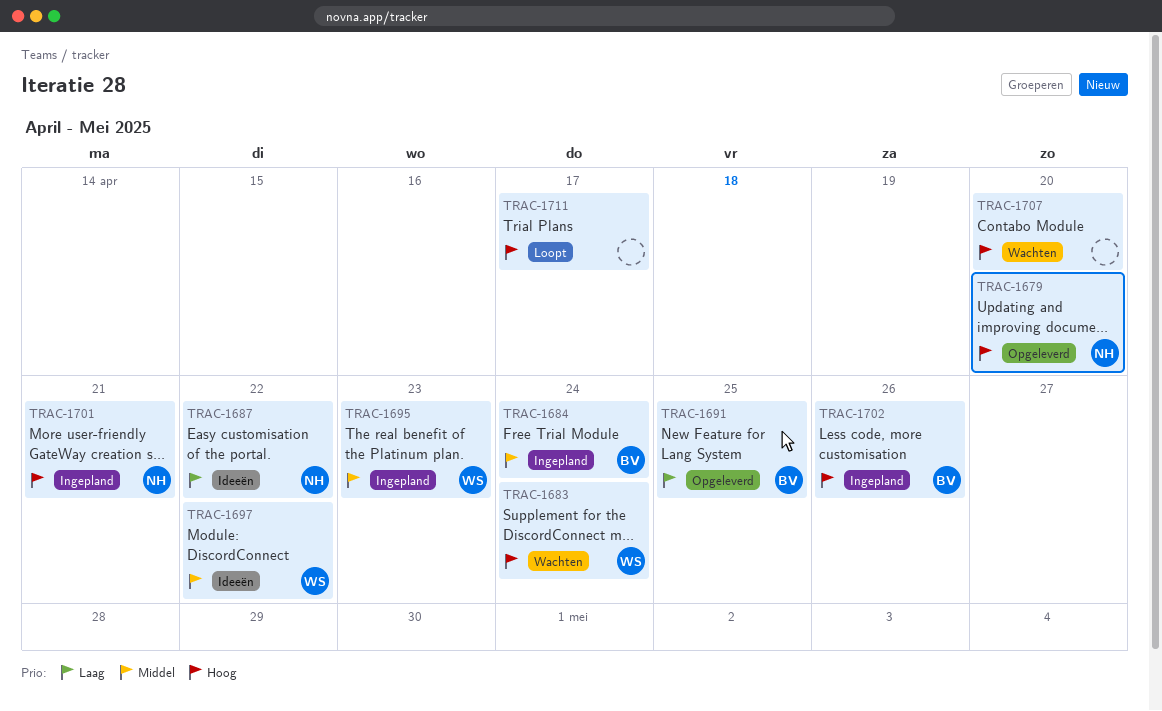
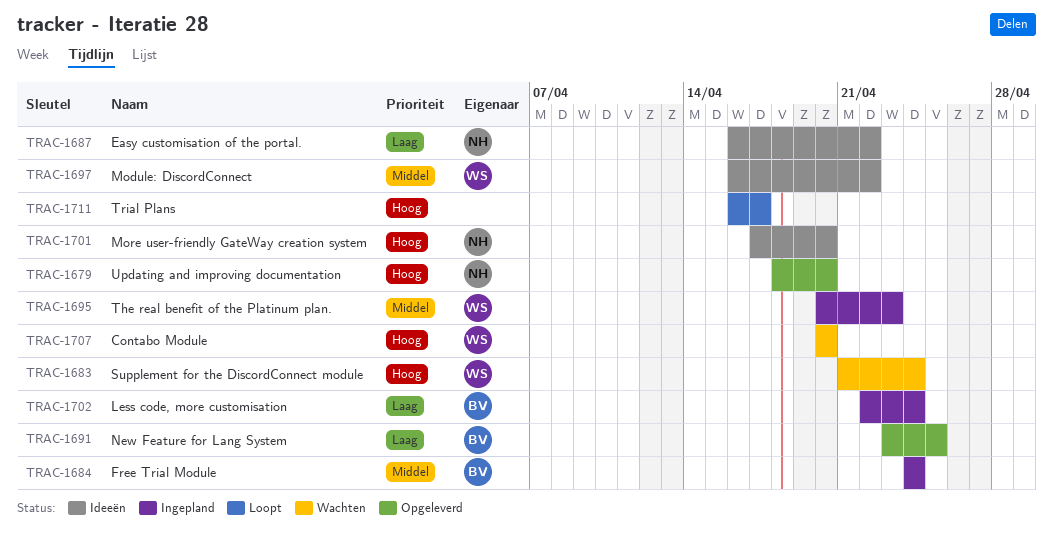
TRAC-1701, status: Ingepland -> Ideeën
TRAC-1701, due: Apr 21 -> Apr 20
TRAC-1702, priority: Hoog -> Laag
TRAC-1702, due: Apr 26 -> Apr 24
TRAC-1707, owner: none -> WS

